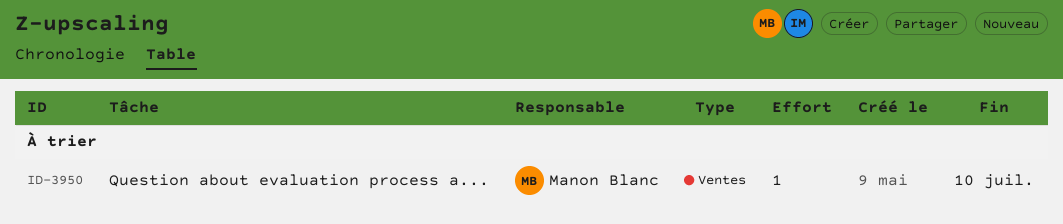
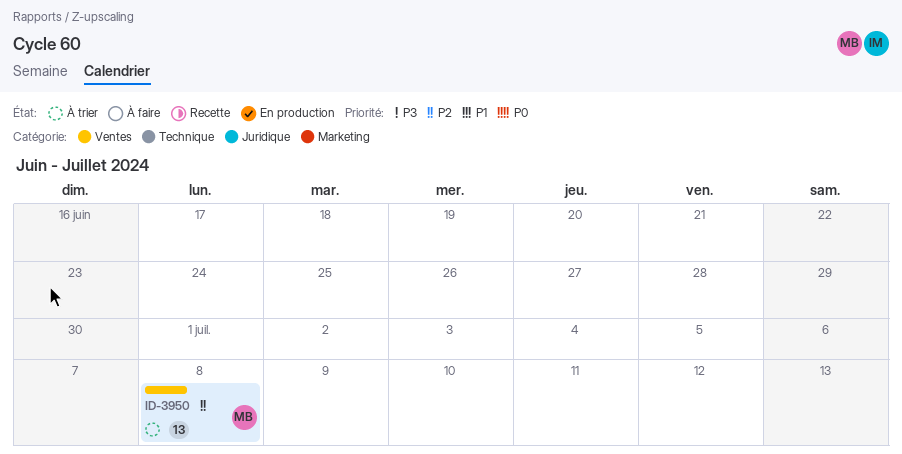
ID-3950, estimate: 1 -> 13
ID-3950, due: Jul 10 -> Jul 8

